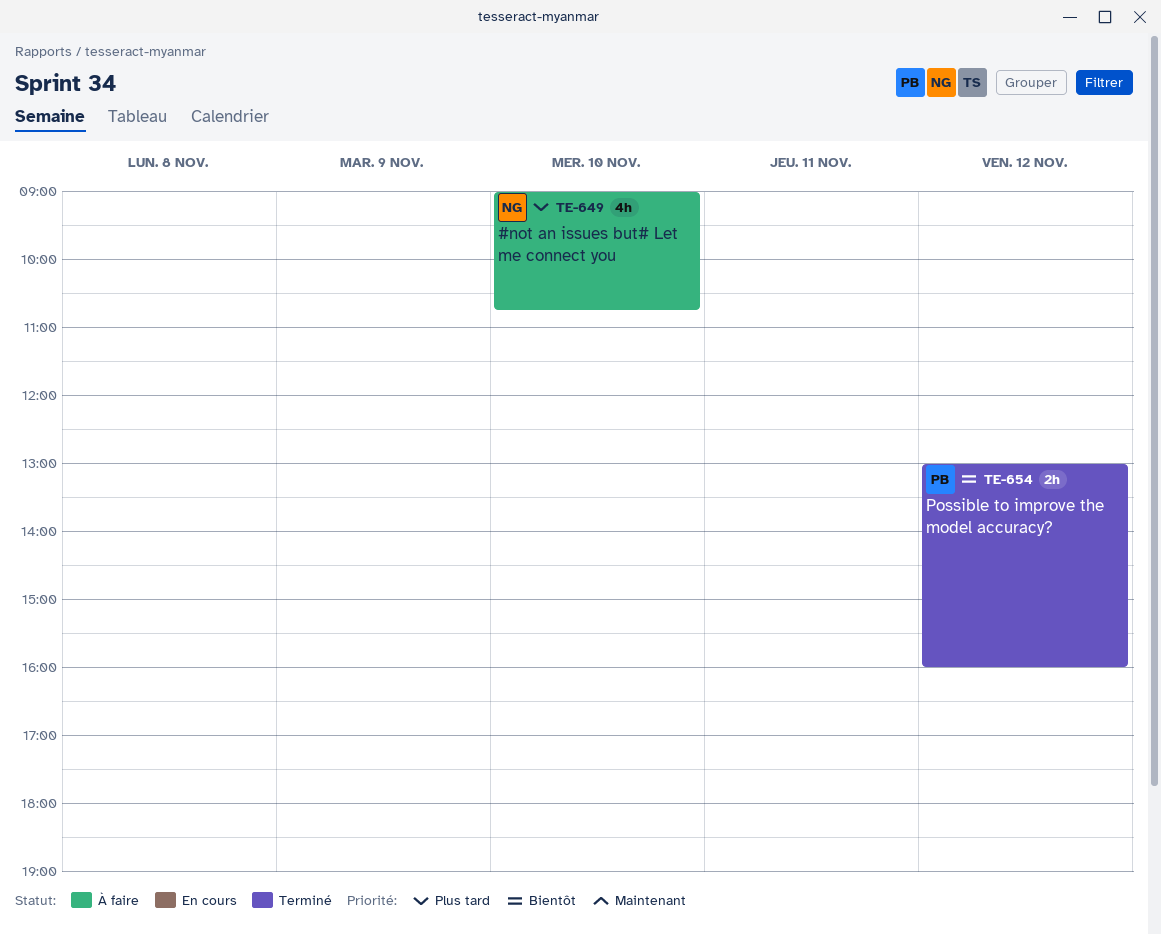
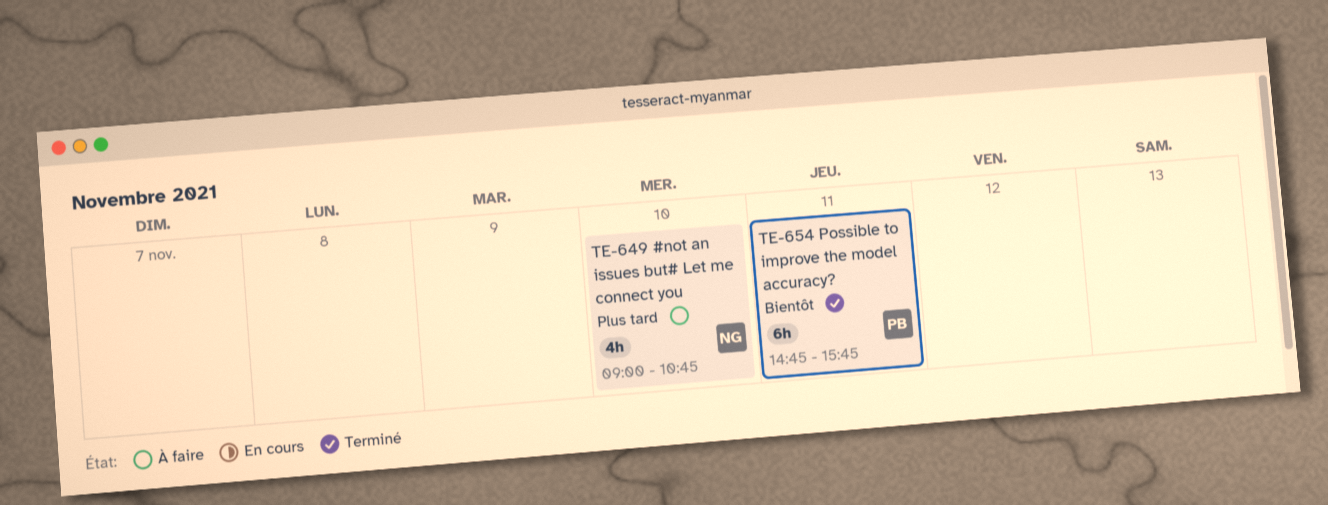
TE-654, estimate: 2h -> 6h
TE-654, day: Nov 12 -> Nov 11
TE-654, begins: 13:00 -> 14:45
TE-654, ends: 16:00 -> 15:45

